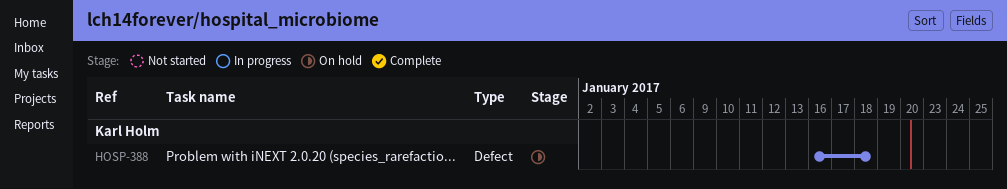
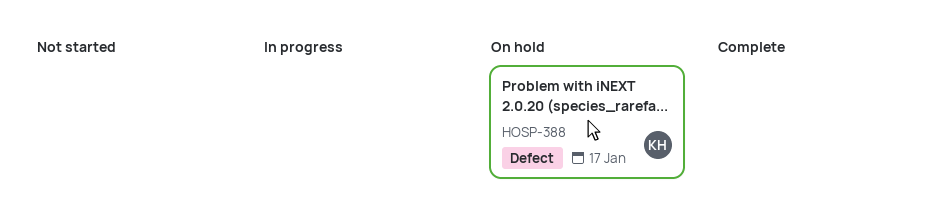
HOSP-388, due: Jan 18 -> Jan 17

